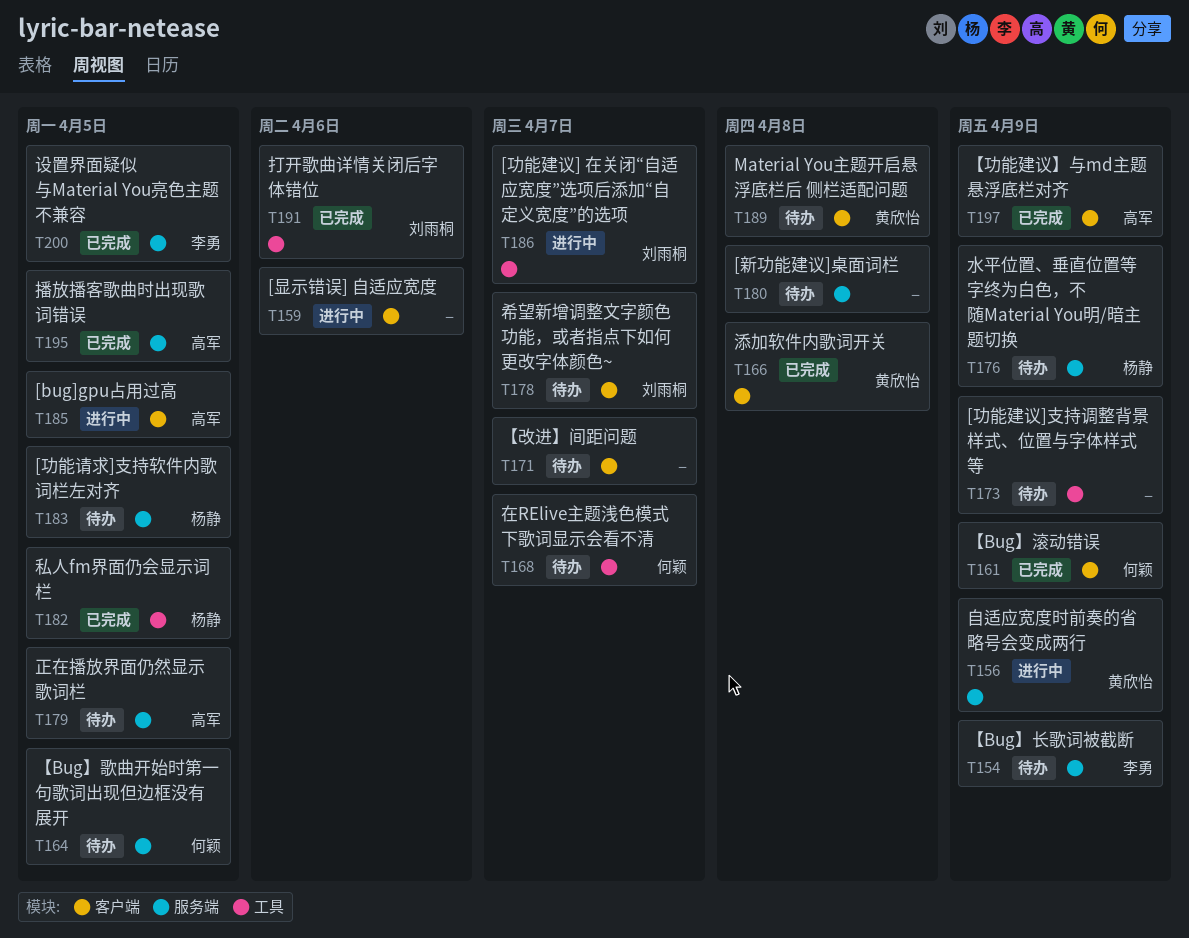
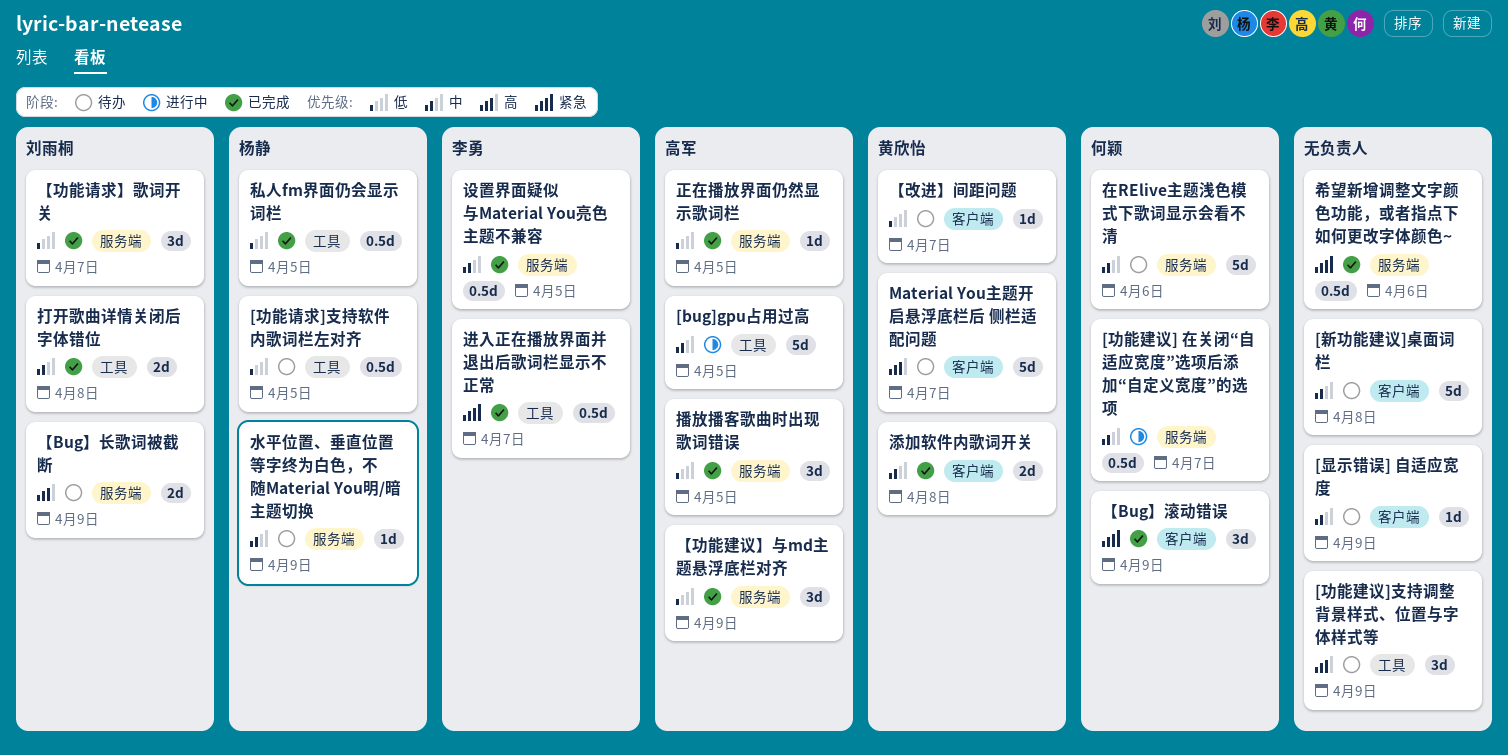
[bug]gpu占用过高, label: 客户端 -> 工具
[功能建议] 在关闭“自适应宽度”选项后添加“自定义宽度”的选项, owner: 刘雨桐 -> 何颖
[功能建议] 在关闭“自适应宽度”选项后添加“自定义宽度”的选项, label: 工具 -> 服务端
[功能请求]支持软件内歌词栏左对齐, label: 服务端 -> 工具
[新功能建议]桌面词栏, label: 服务端 -> 客户端
[显示错误] 自适应宽度, status: 进行中 -> 待办
[显示错误] 自适应宽度, due: Apr 6 -> Apr 9
Material You主题开启悬浮底栏后 侧栏适配问题, due: Apr 8 -> Apr 7
【Bug】歌曲开始时第一句歌词出现但边框没有展开: present -> none
【Bug】长歌词被截断, owner: 李勇 -> 刘雨桐
【功能建议】与md主题悬浮底栏对齐, label: 客户端 -> 服务端
【功能请求】歌词开关: none -> present
【改进】间距问题, owner: none -> 黄欣怡
在RElive主题浅色模式下歌词显示会看不清, label: 工具 -> 服务端
在RElive主题浅色模式下歌词显示会看不清, due: Apr 7 -> Apr 6
希望新增调整文字颜色功能，或者指点下如何更改字体颜色~, status: 待办 -> 已完成
希望新增调整文字颜色功能，或者指点下如何更改字体颜色~, owner: 刘雨桐 -> none
希望新增调整文字颜色功能，或者指点下如何更改字体颜色~, label: 客户端 -> 服务端
希望新增调整文字颜色功能，或者指点下如何更改字体颜色~, due: Apr 7 -> Apr 6
打开歌曲详情关闭后字体错位, due: Apr 6 -> Apr 8
正在播放界面仍然显示歌词栏, status: 待办 -> 已完成
自适应宽度时前奏的省略号会变成两行: present -> none
进入正在播放界面并退出后歌词栏显示不正常: none -> present

